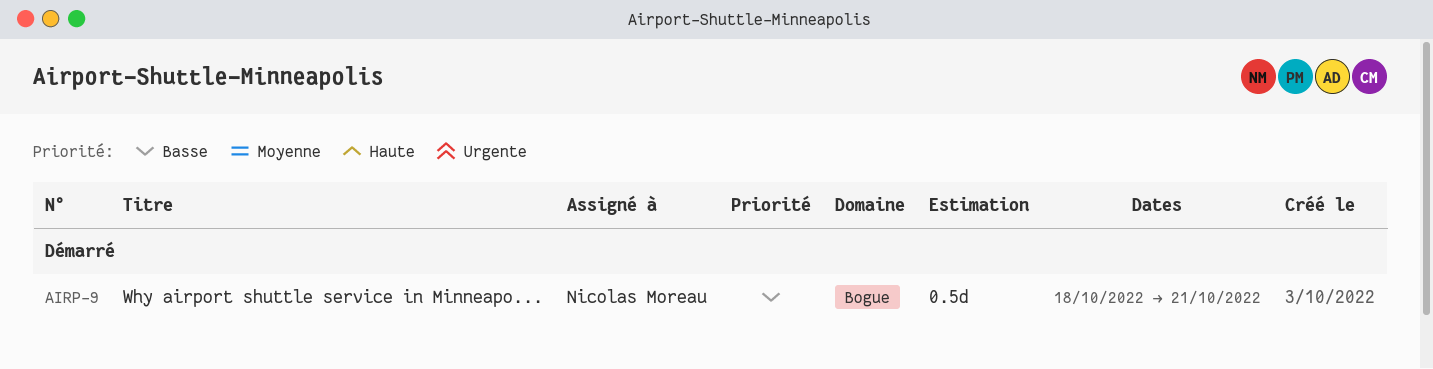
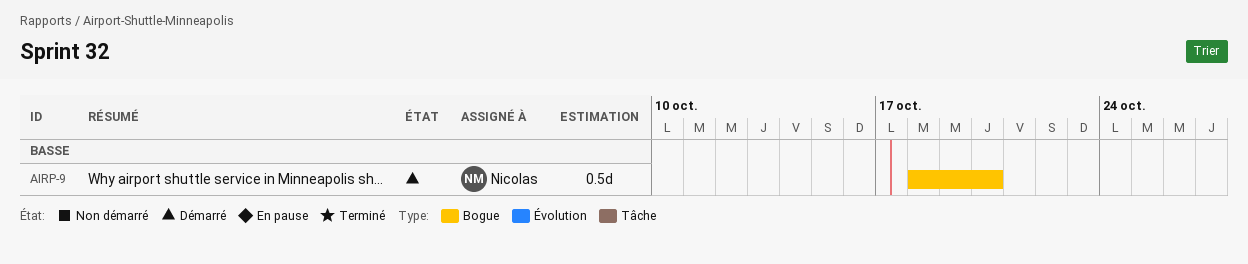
AIRP-9, due: Oct 21 -> Oct 20

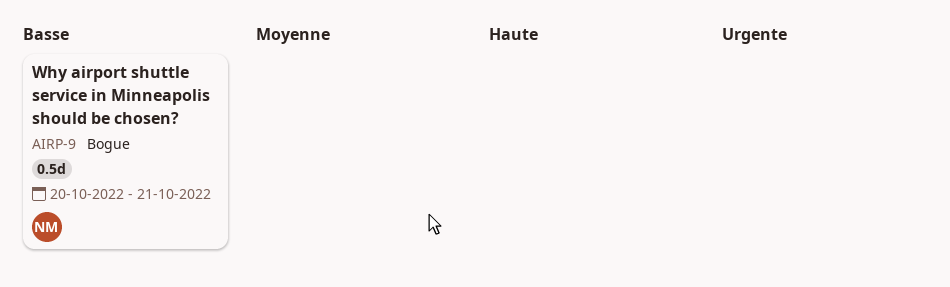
AIRP-9, start: Oct 18 -> Oct 20
AIRP-9, due: Oct 20 -> Oct 21

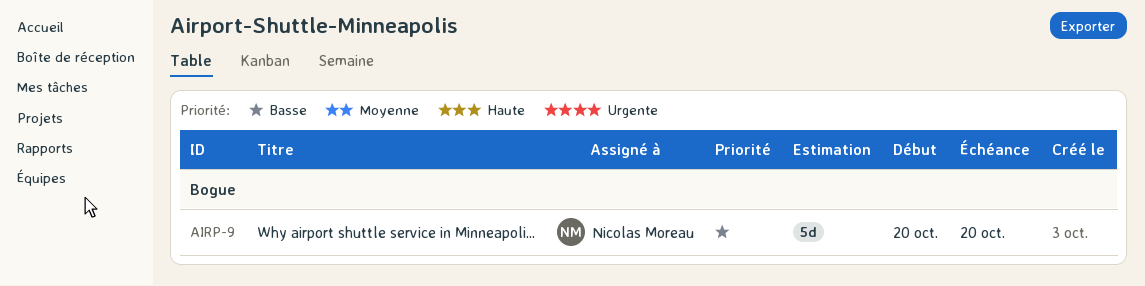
AIRP-9, estimate: 0.5d -> 5d
AIRP-9, due: Oct 21 -> Oct 20

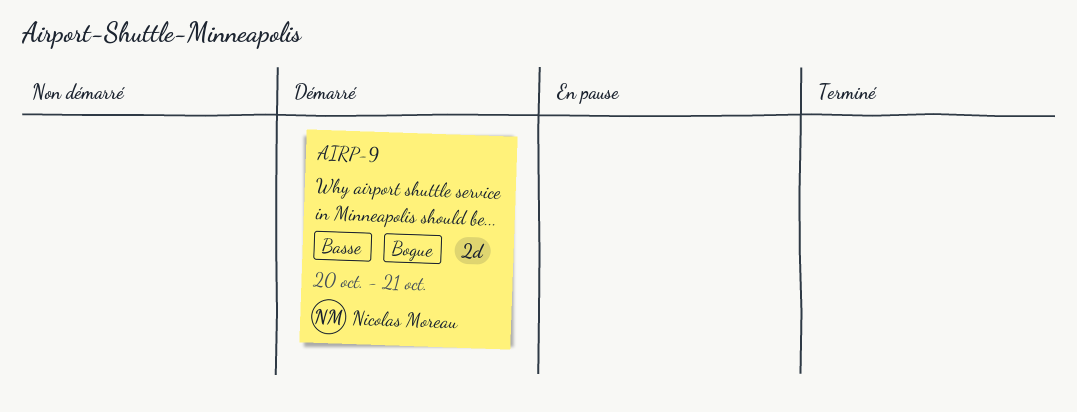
AIRP-9, estimate: 5d -> 2d
AIRP-9, due: Oct 20 -> Oct 21

